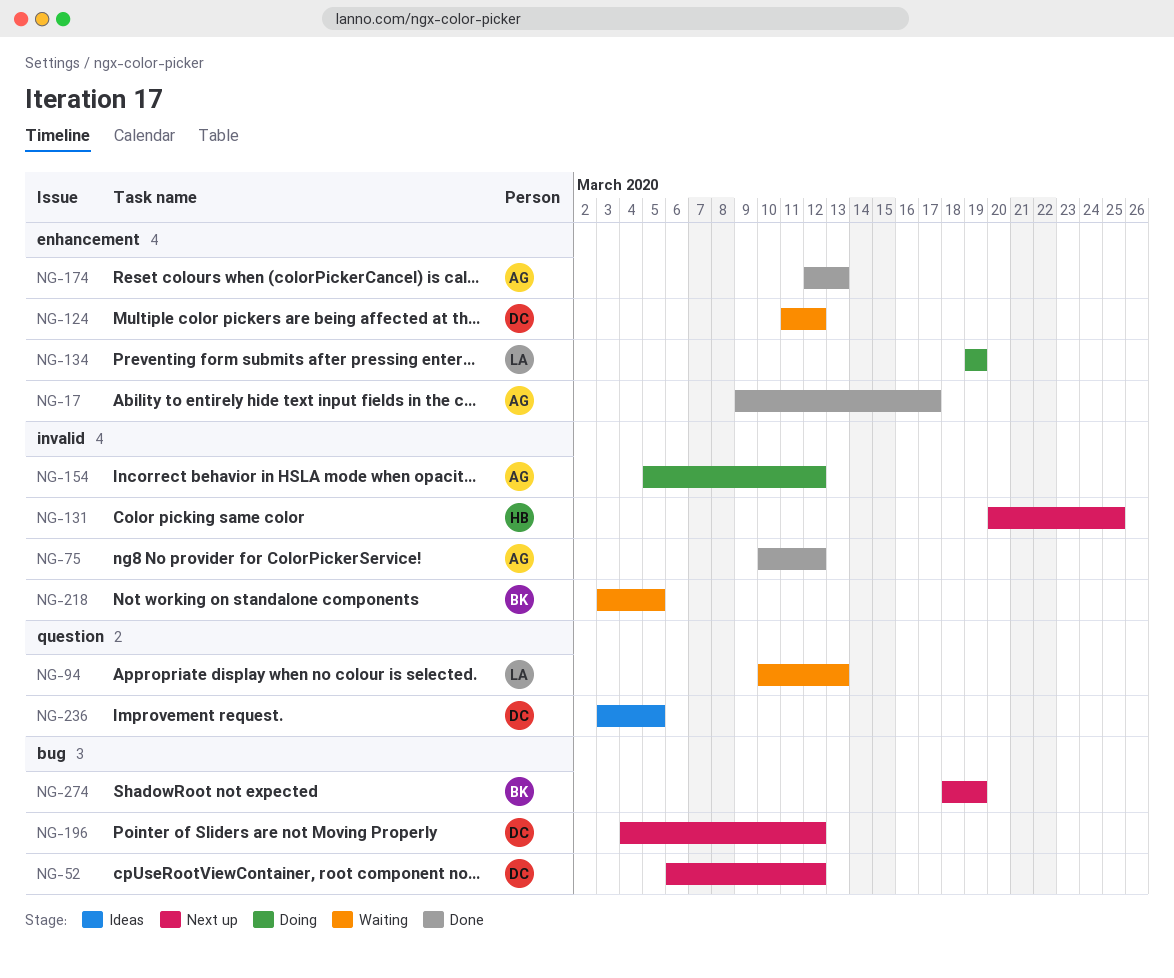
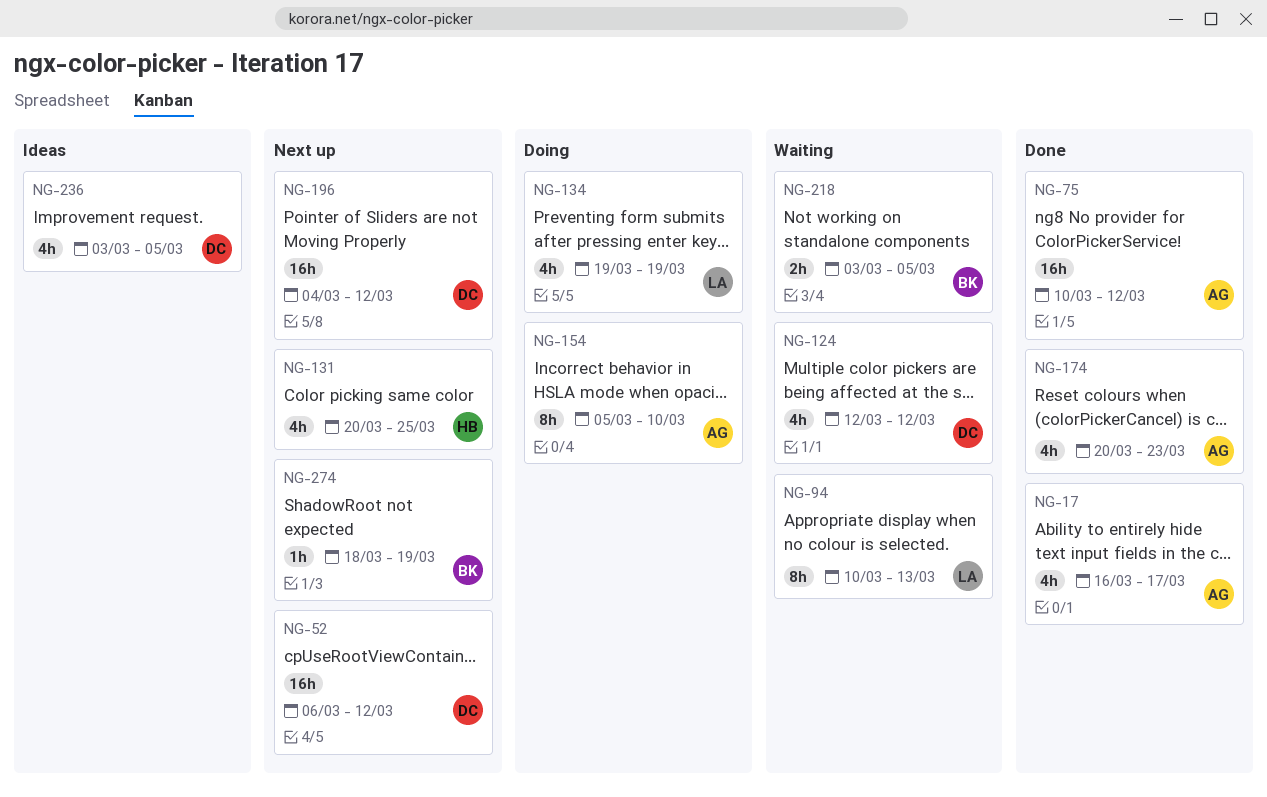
NG-17, start: Mar 9 -> Mar 16
NG-124, start: Mar 11 -> Mar 12
NG-154, due: Mar 12 -> Mar 10
NG-174, start: Mar 12 -> Mar 20
NG-174, due: Mar 13 -> Mar 23

